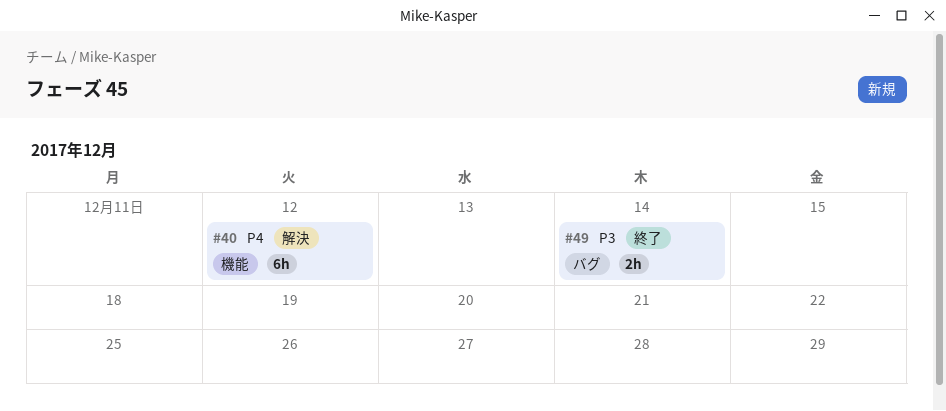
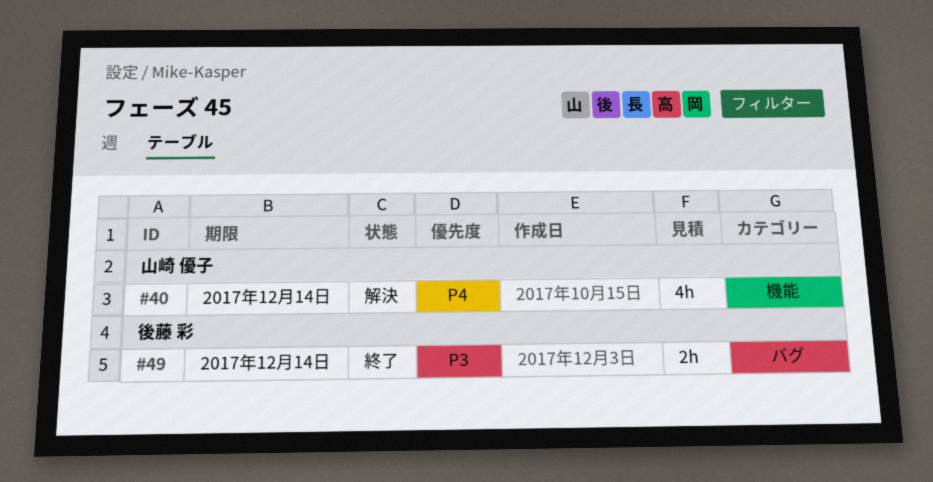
#40, estimate: 6h -> 4h
#40, due: Dec 12 -> Dec 14

